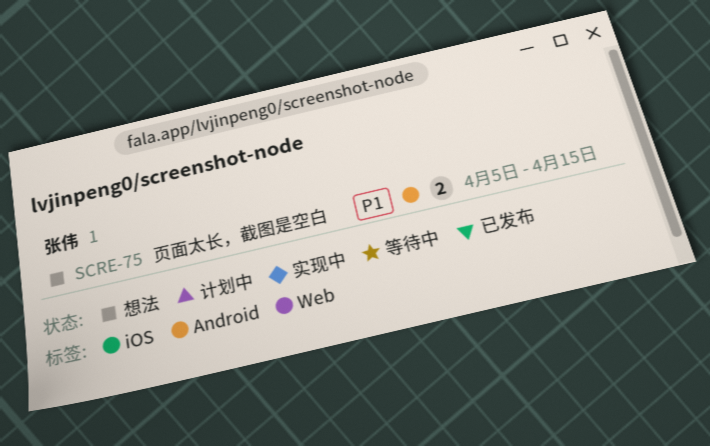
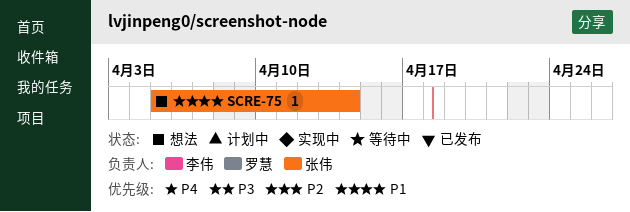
SCRE-75, estimate: 2 -> 1
SCRE-75, due: Apr 15 -> Apr 14

